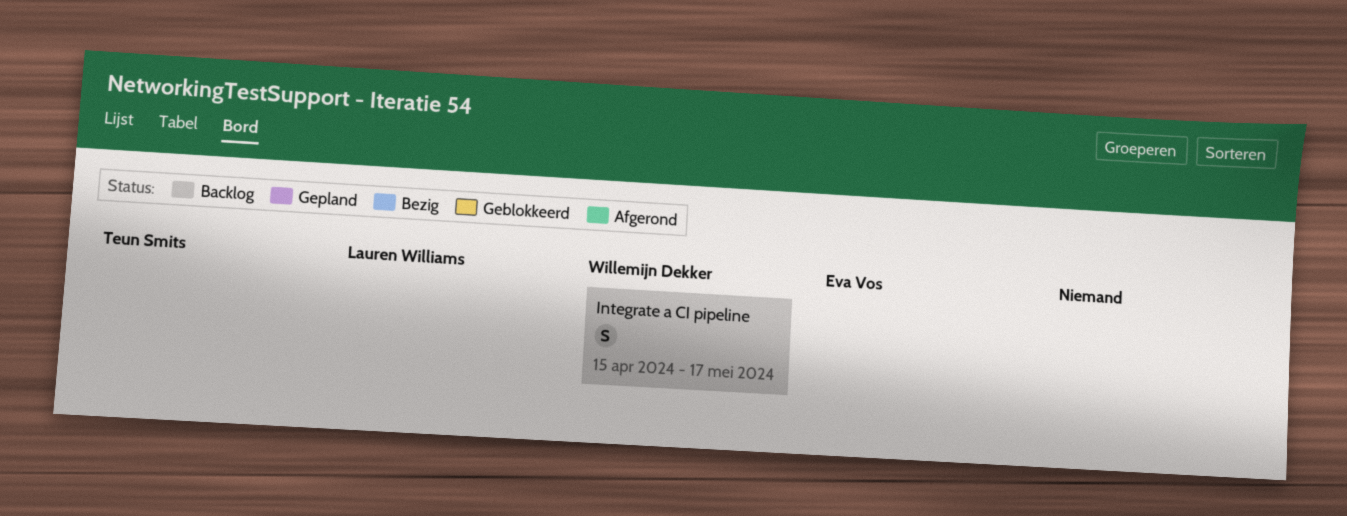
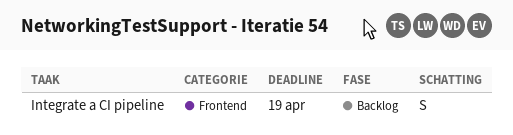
Integrate a CI pipeline, due: May 17 -> Apr 19

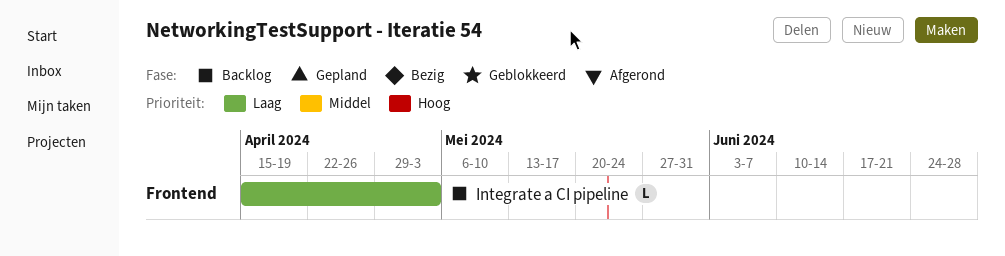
Integrate a CI pipeline, estimate: S -> L
Integrate a CI pipeline, due: Apr 19 -> May 3

